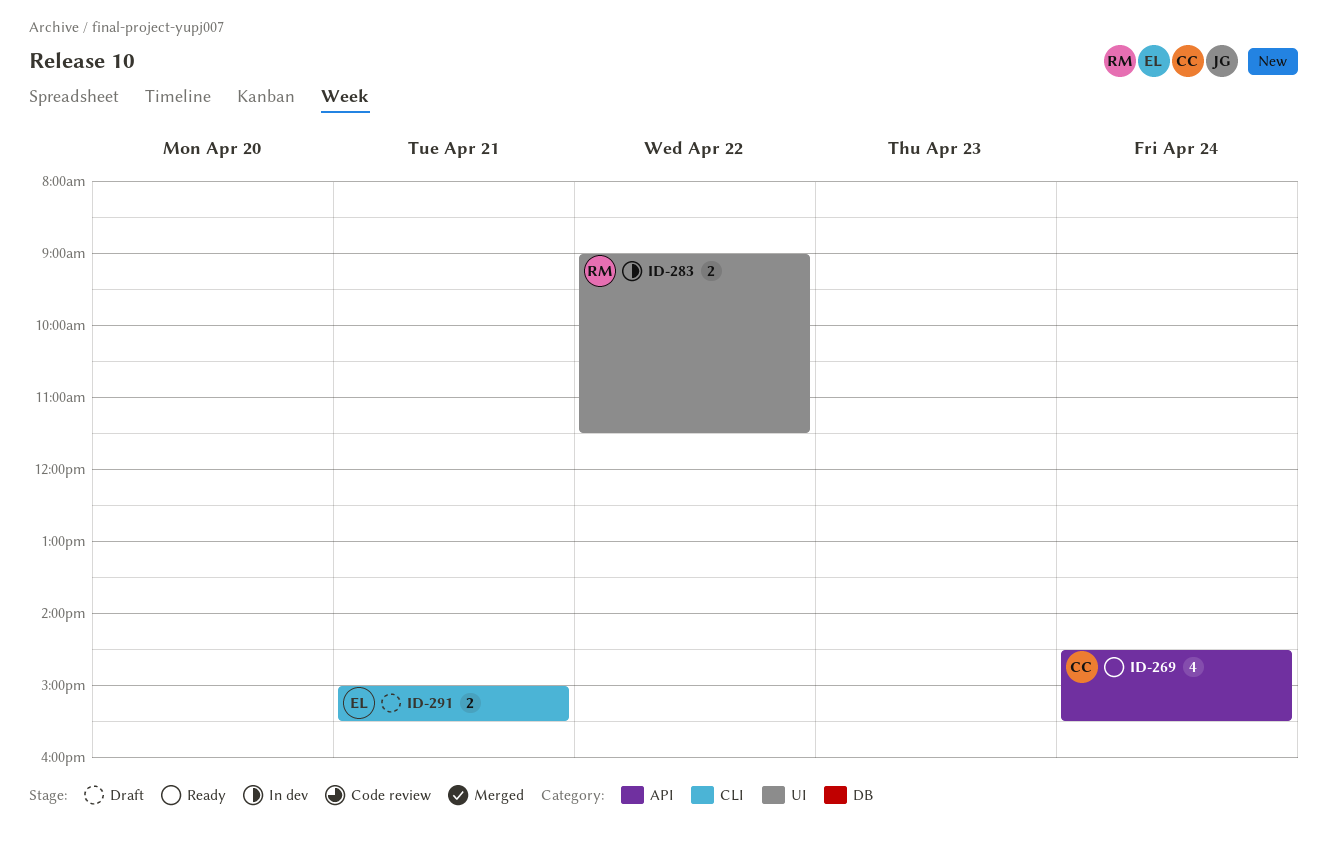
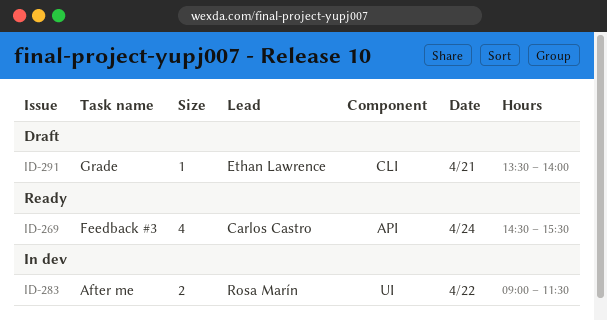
ID-291, estimate: 2 -> 1
ID-291, begins: 15:00 -> 13:30
ID-291, ends: 15:30 -> 14:00

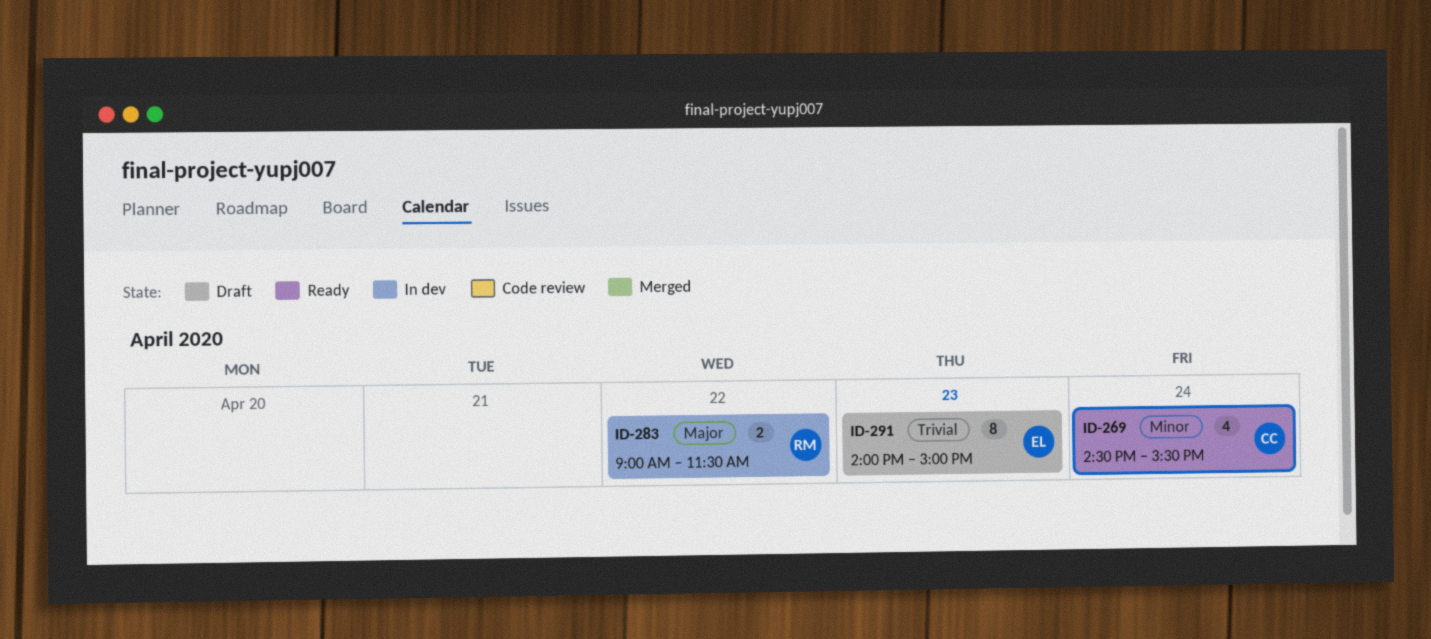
ID-291, estimate: 1 -> 8
ID-291, day: Apr 21 -> Apr 23
ID-291, begins: 13:30 -> 14:00
ID-291, ends: 14:00 -> 15:00

